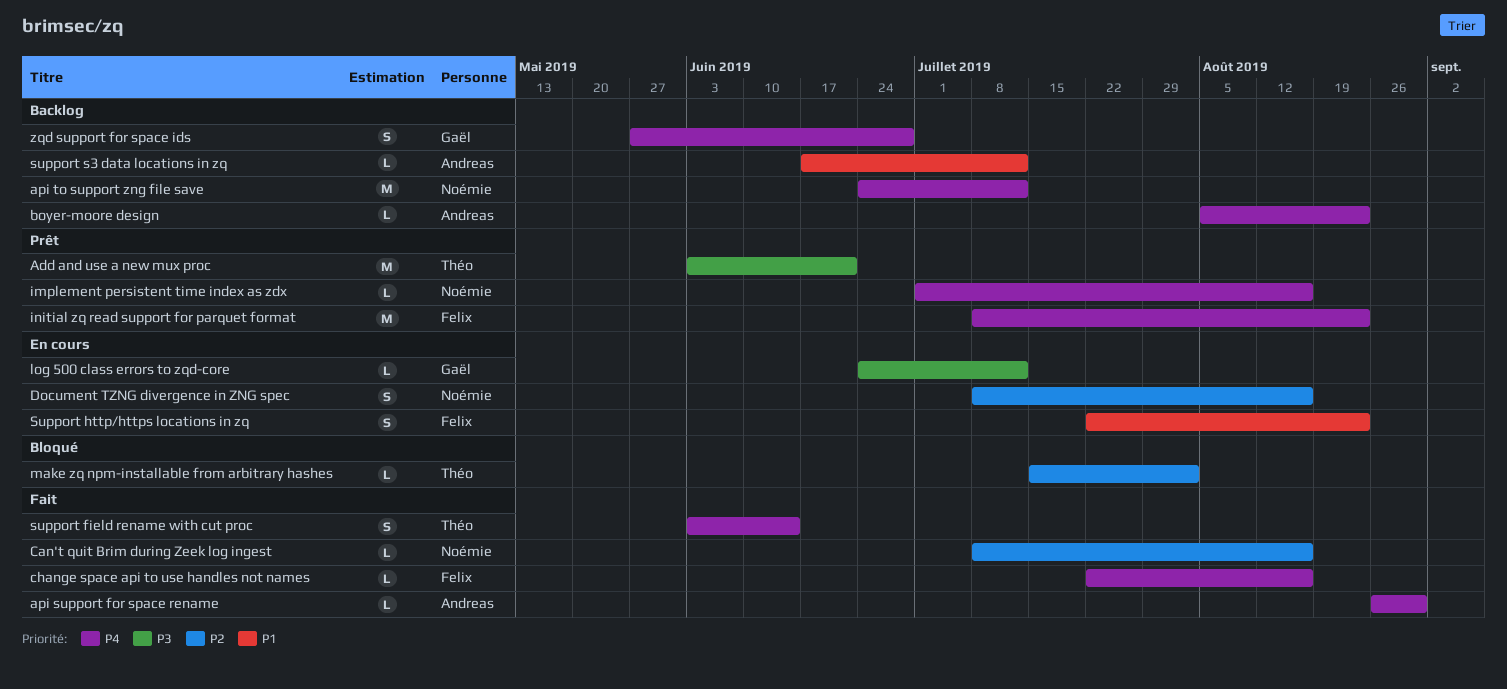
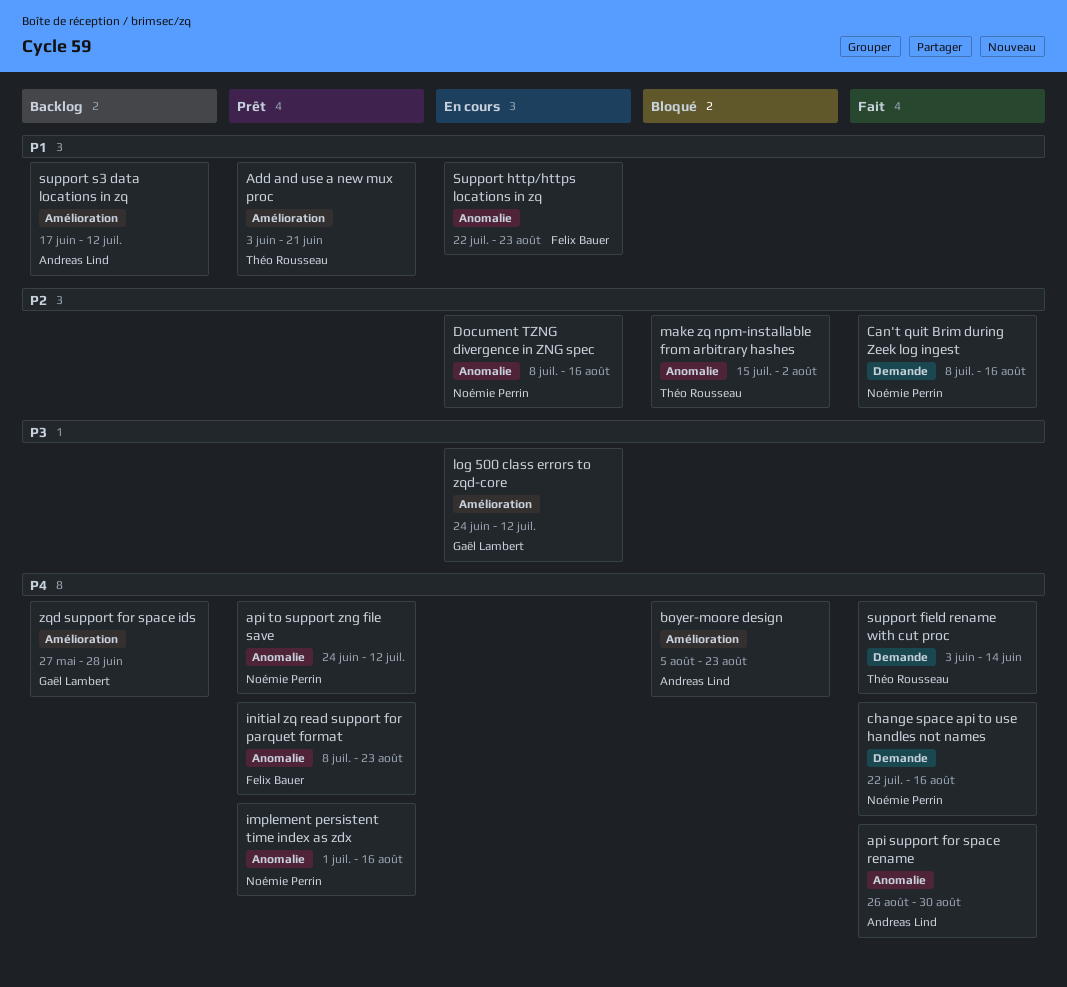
Add and use a new mux proc, priority: P3 -> P1
api to support zng file save, status: Backlog -> Prêt
boyer-moore design, status: Backlog -> Bloqué
change space api to use handles not names, owner: Felix Bauer -> Noémie Perrin

